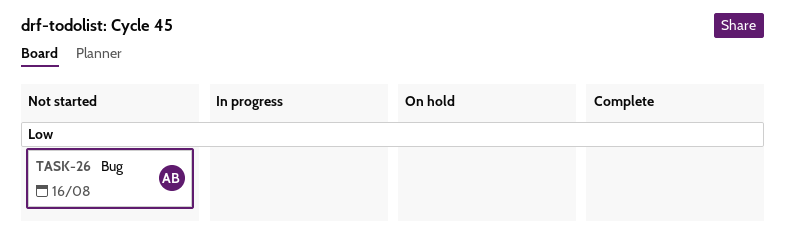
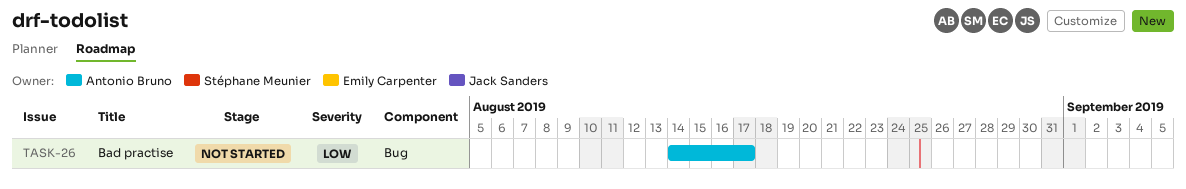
TASK-26, due: Aug 16 -> Aug 17

